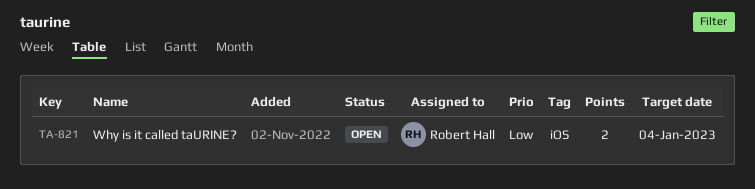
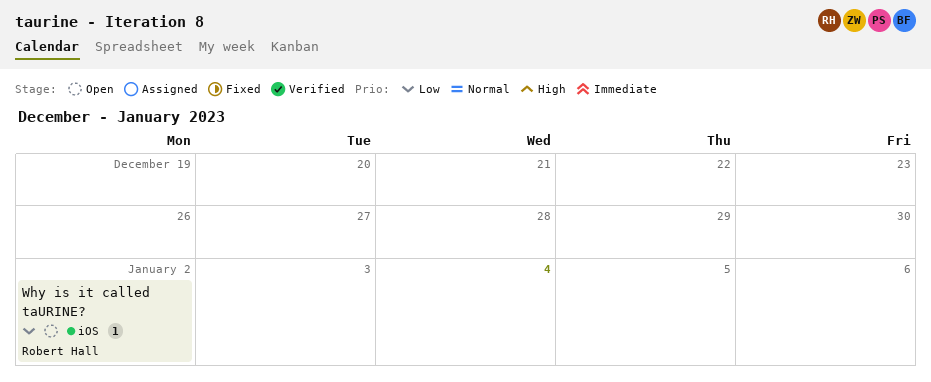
Why is it called taURINE?, estimate: 2 -> 1
Why is it called taURINE?, due: Jan 4 -> Jan 2

